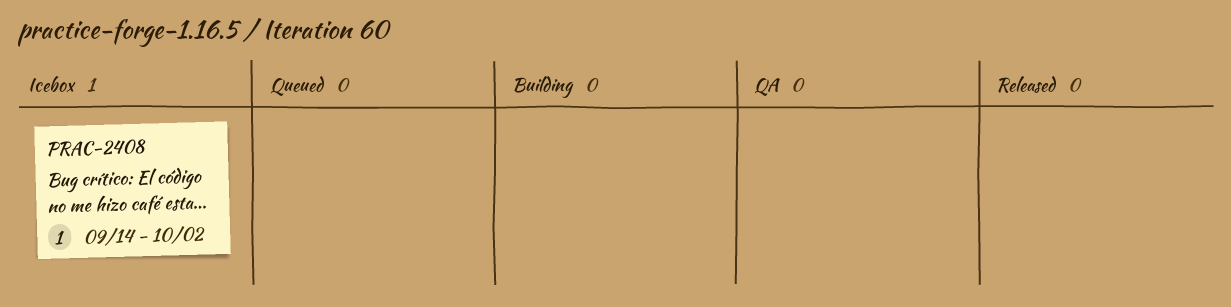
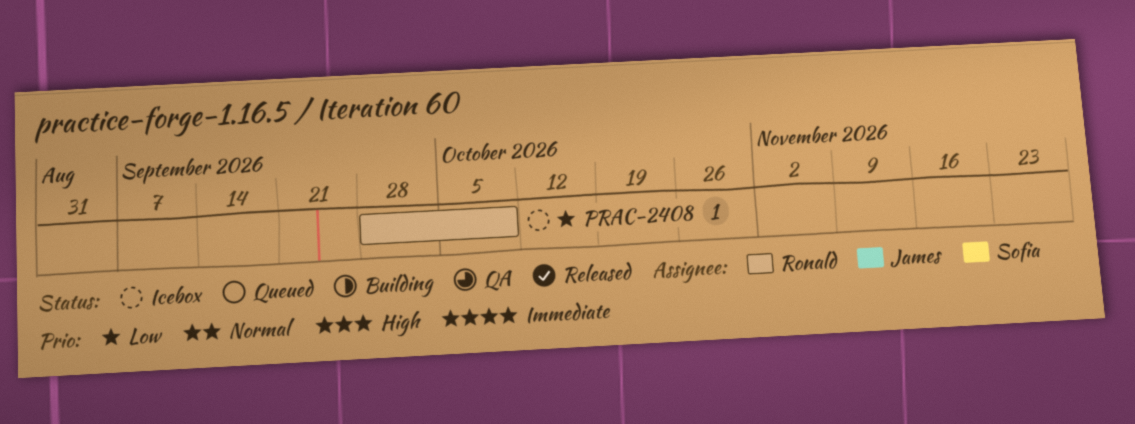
PRAC-2408, start: Sep 14 -> Sep 28
PRAC-2408, due: Oct 2 -> Oct 9

